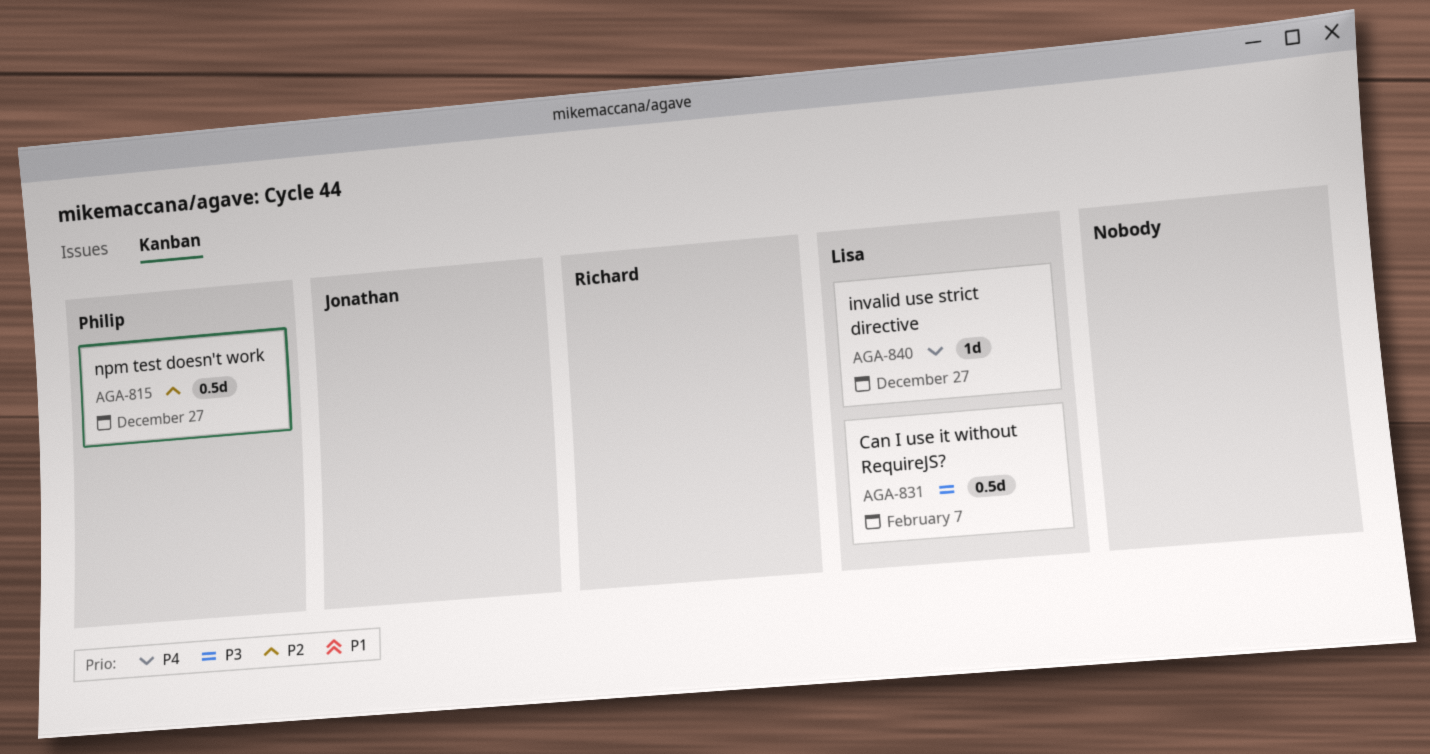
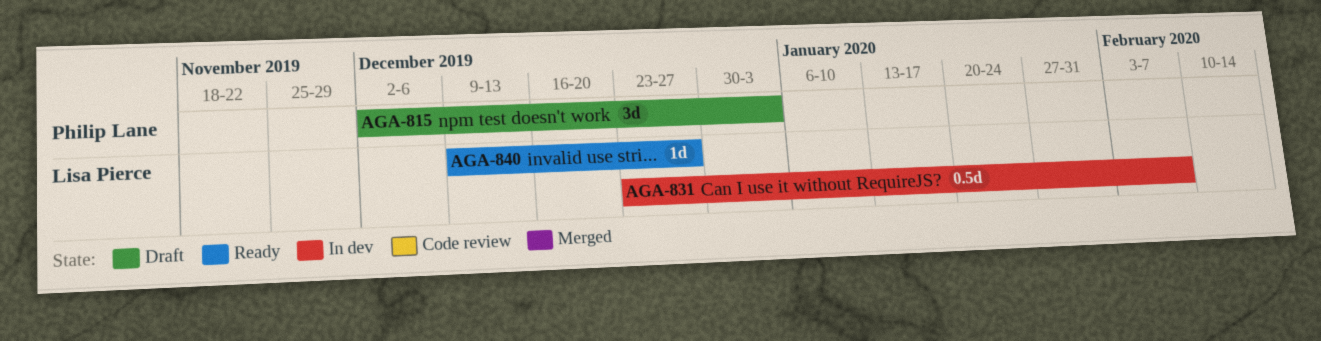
AGA-815, estimate: 0.5d -> 3d
AGA-815, due: Dec 27 -> Jan 3

